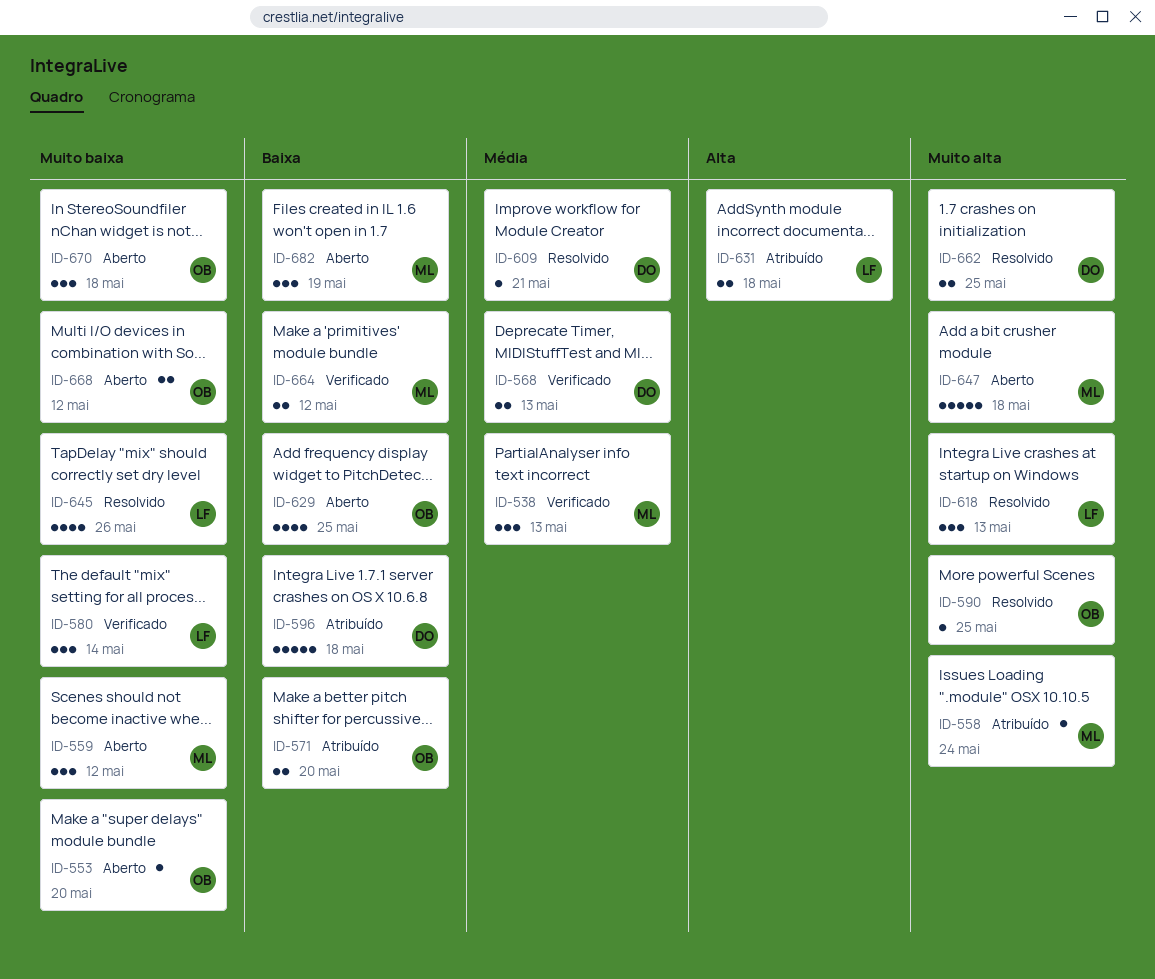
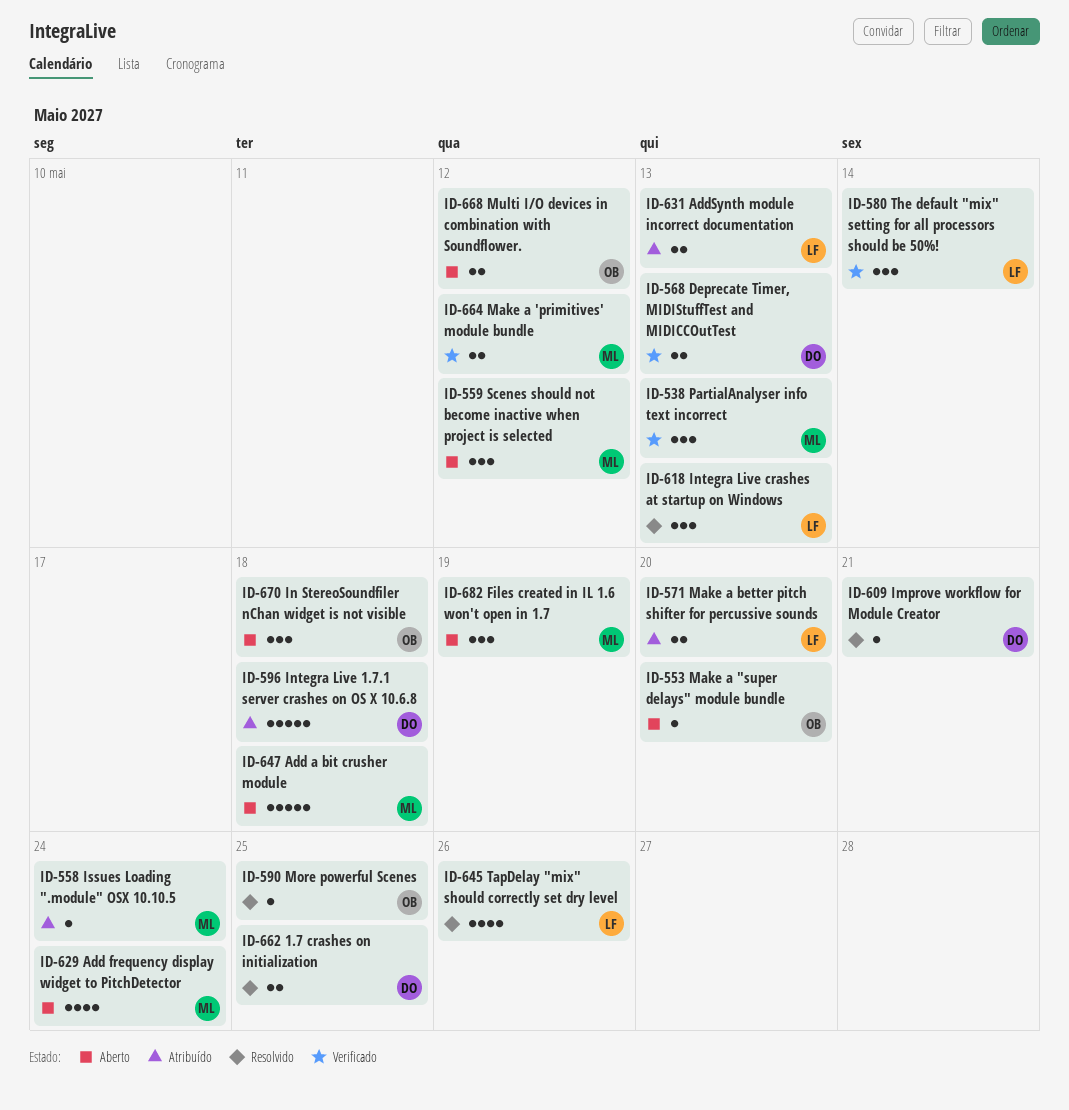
ID-571, owner: OB -> LF
ID-629, owner: OB -> ML
ID-629, due: May 25 -> May 24
ID-631, due: May 18 -> May 13

